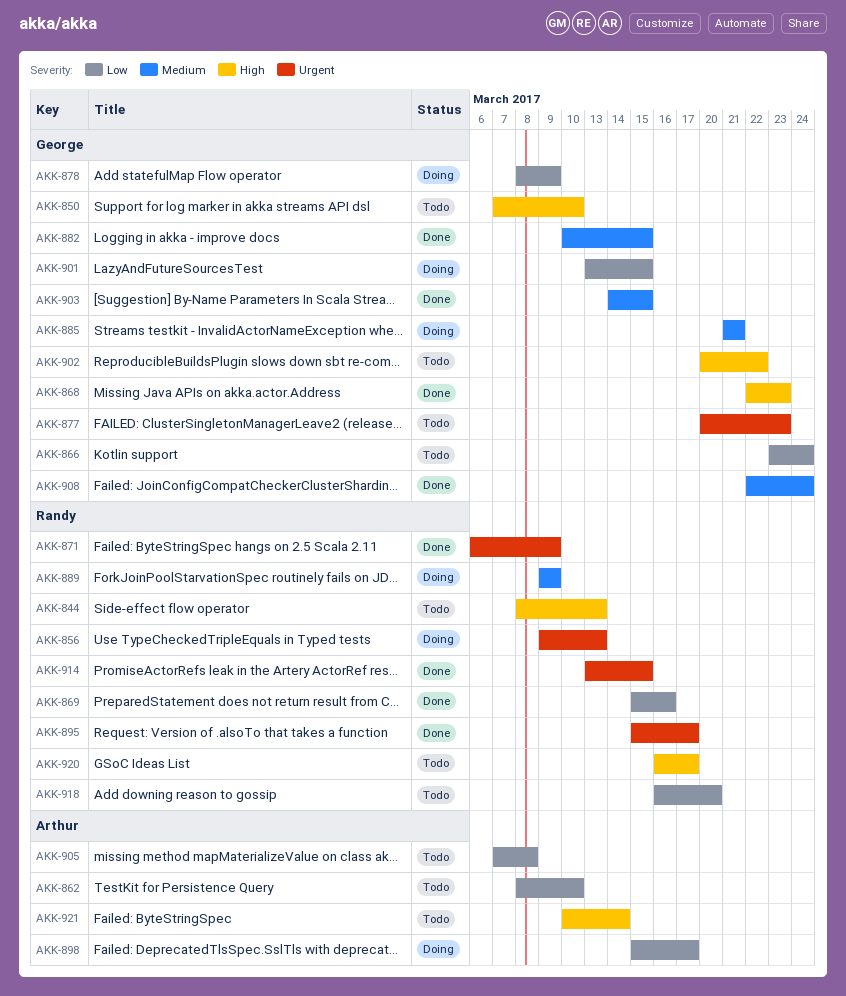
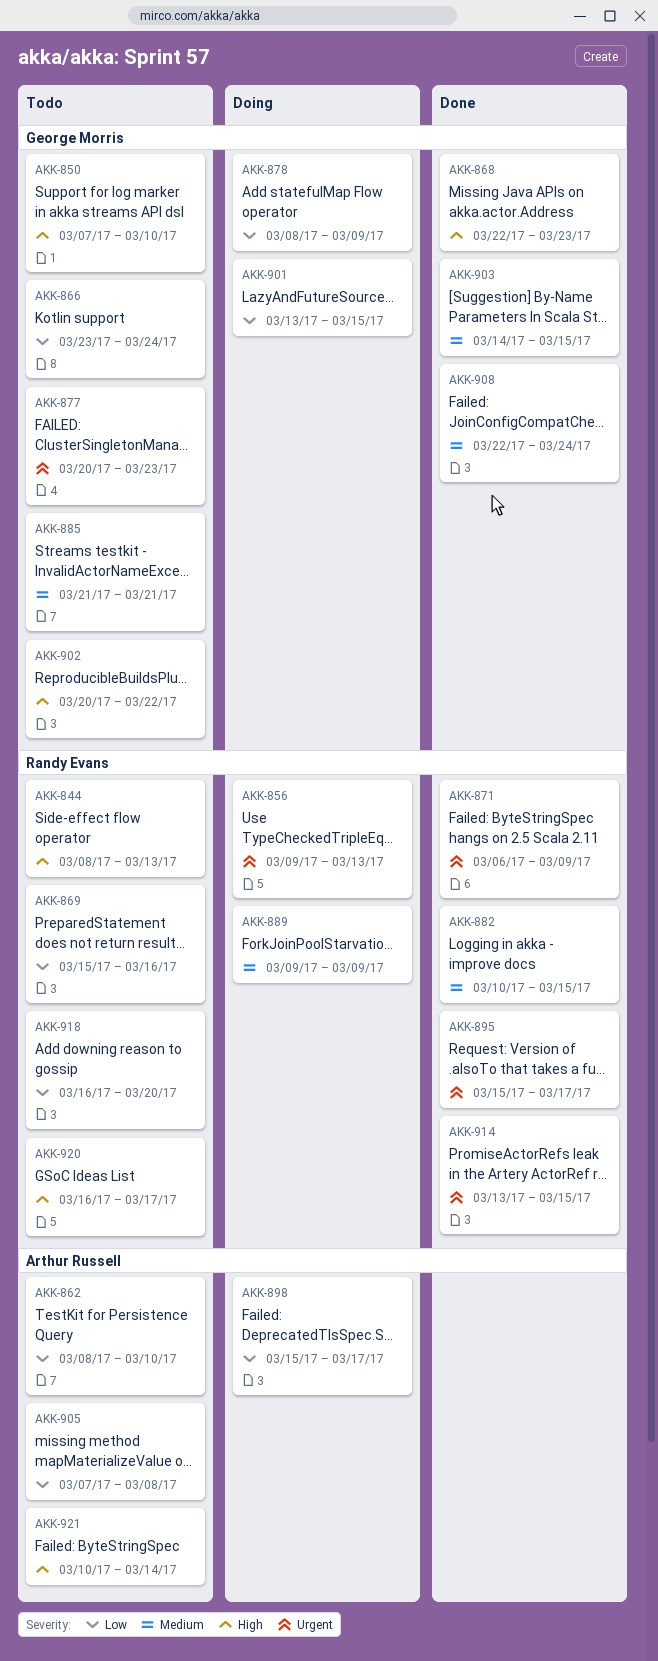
AKK-869, status: Done -> Todo
AKK-882, owner: George Morris -> Randy Evans
AKK-885, status: Doing -> Todo

